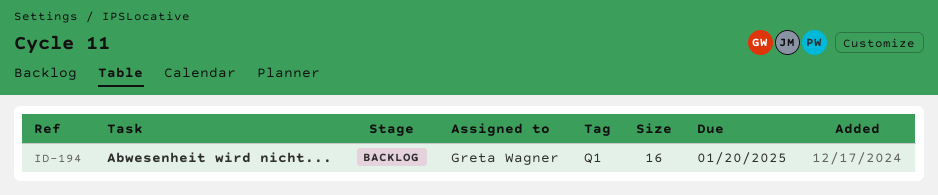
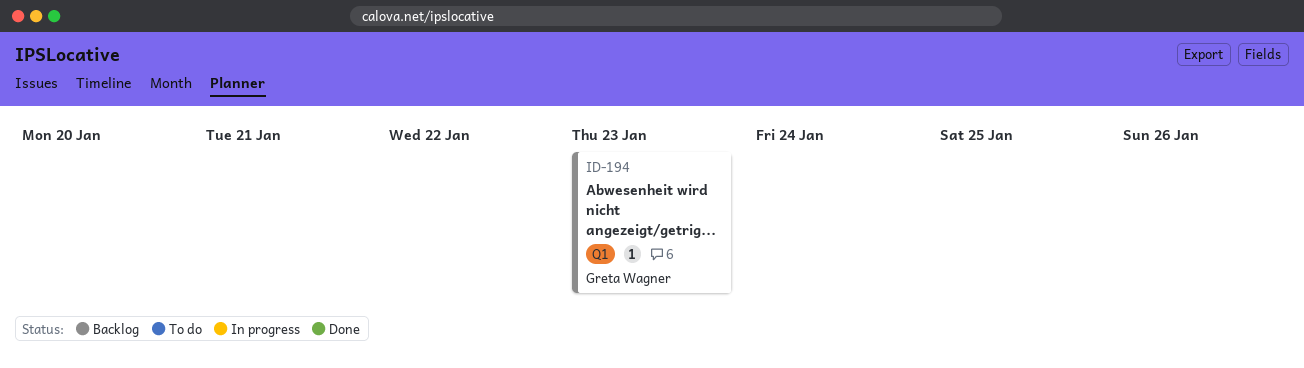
ID-194, estimate: 16 -> 1
ID-194, due: Jan 20 -> Jan 23

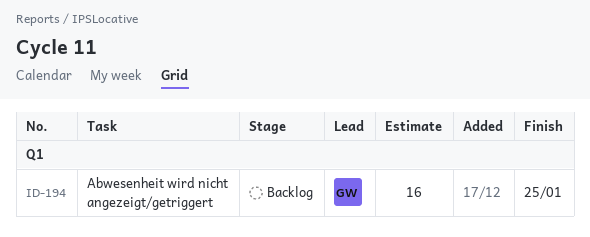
ID-194, estimate: 1 -> 16
ID-194, due: Jan 23 -> Jan 25

